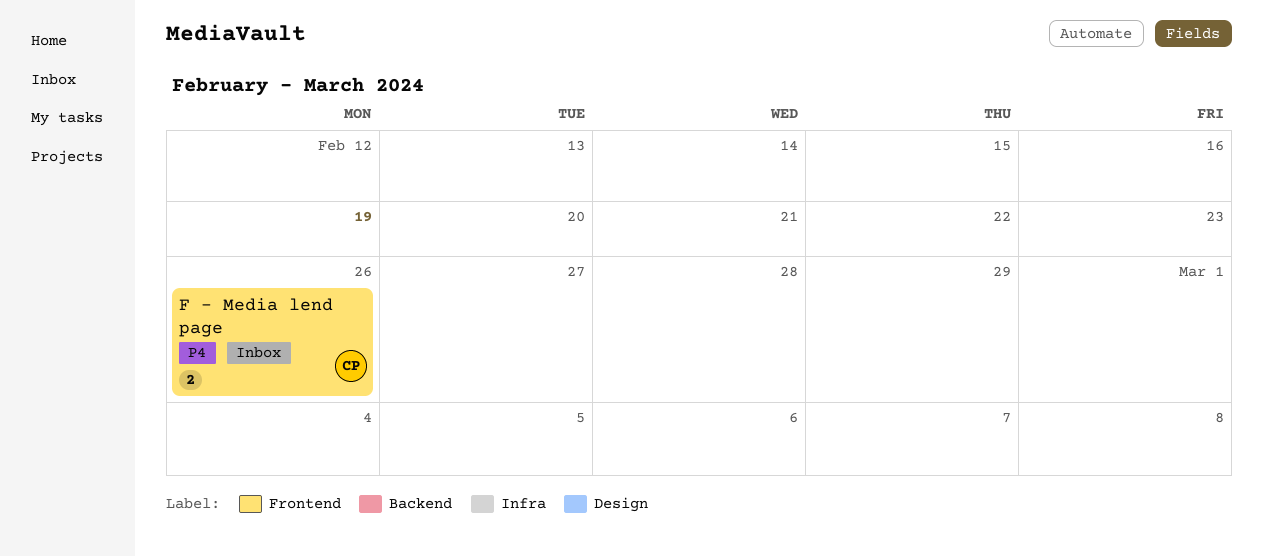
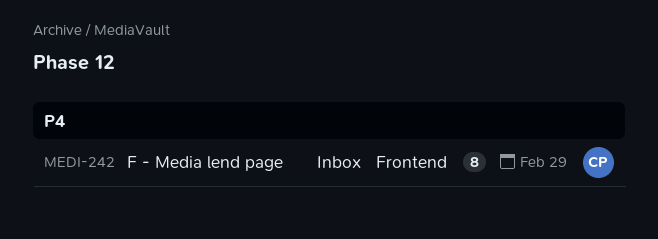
F - Media lend page, estimate: 2 -> 8
F - Media lend page, due: Feb 26 -> Feb 29

